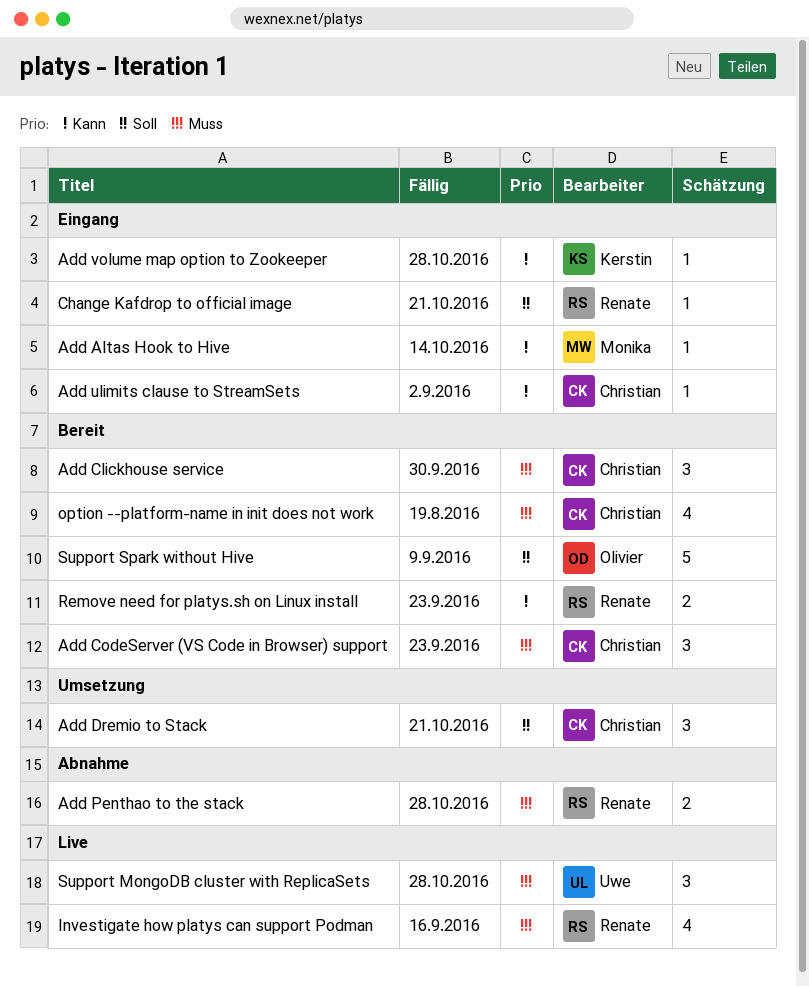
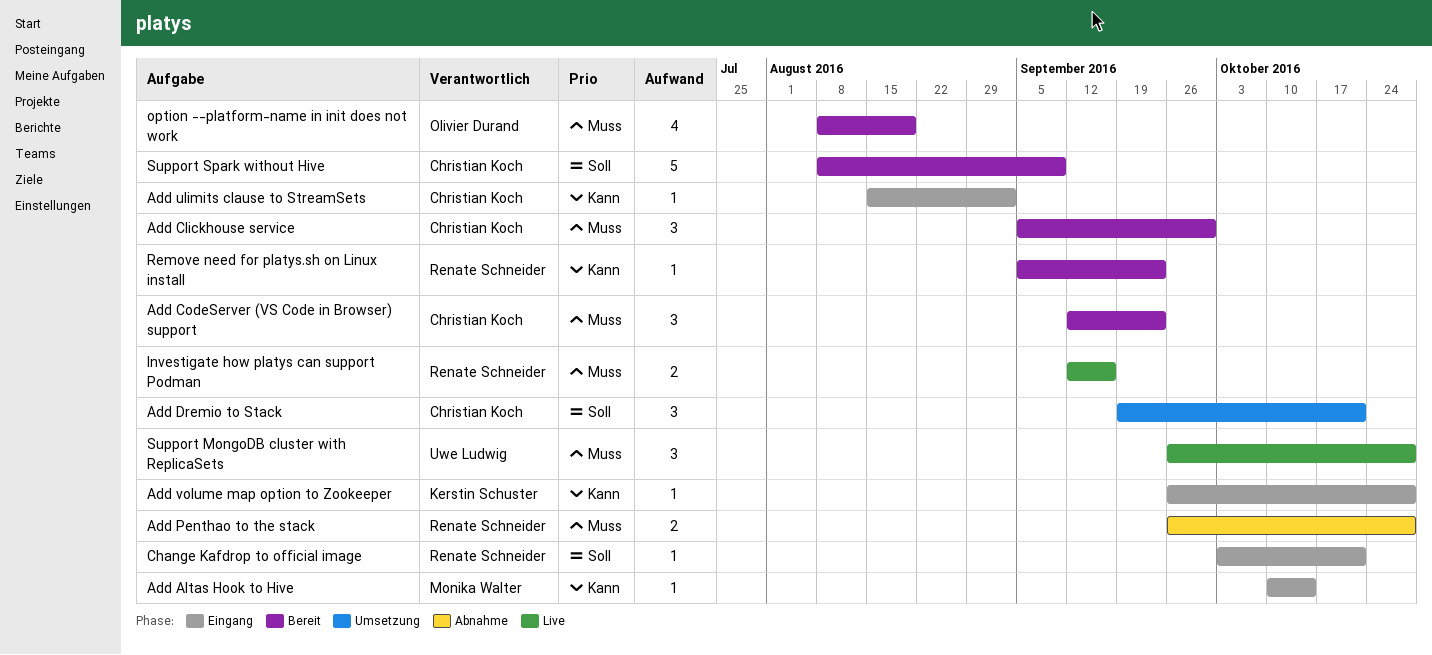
Investigate how platys can support Podman, estimate: 4 -> 2
option --platform-name in init does not work, owner: Christian Koch -> Olivier Durand
Remove need for platys.sh on Linux install, estimate: 2 -> 1
Support Spark without Hive, owner: Olivier Durand -> Christian Koch

